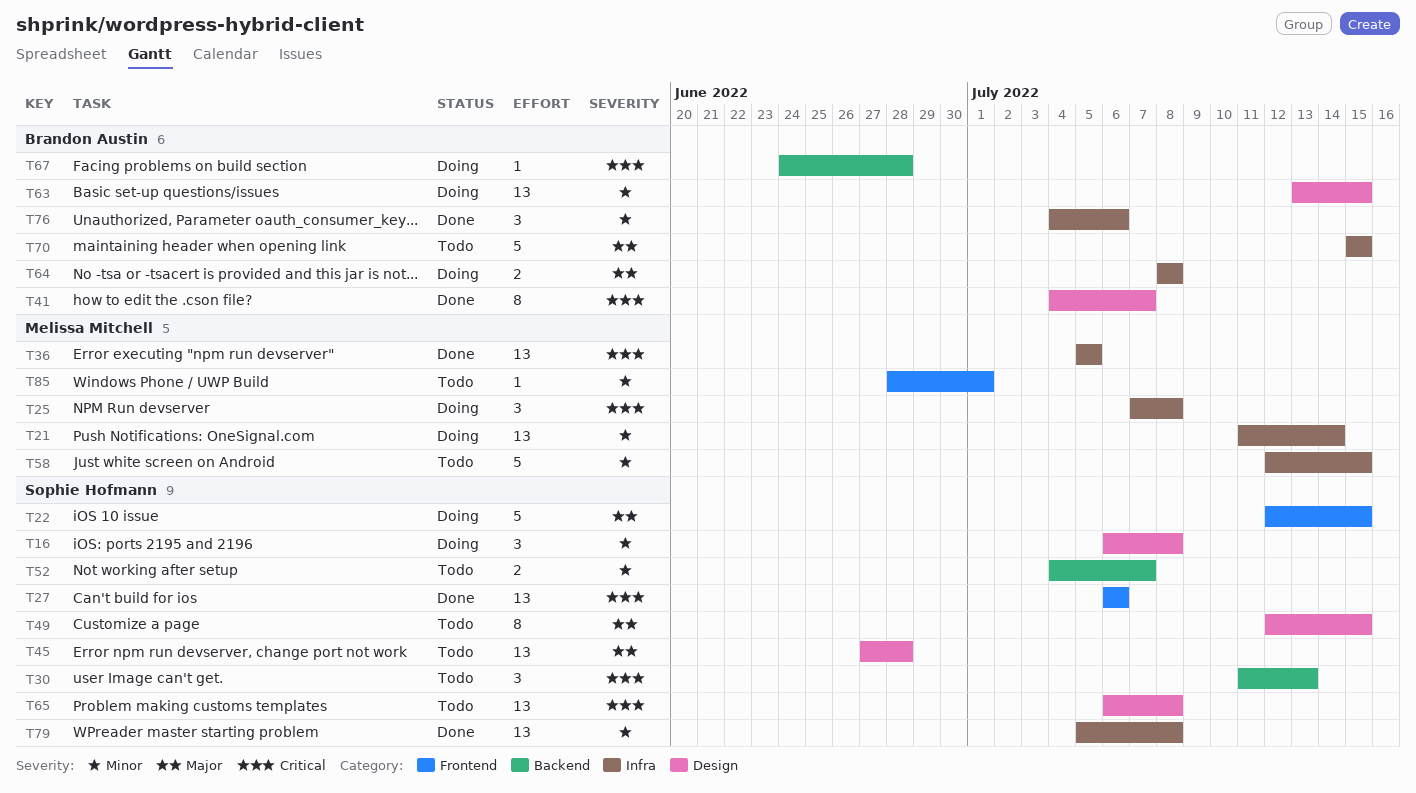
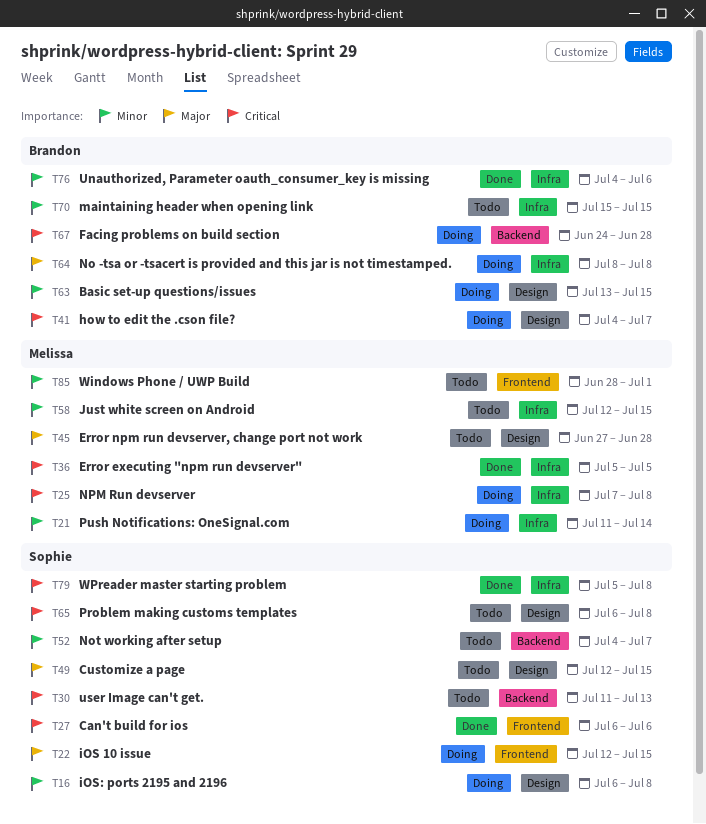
T41, status: Done -> Doing
T45, owner: Sophie Hofmann -> Melissa Mitchell
T70, priority: Major -> Minor
T79, priority: Minor -> Critical

